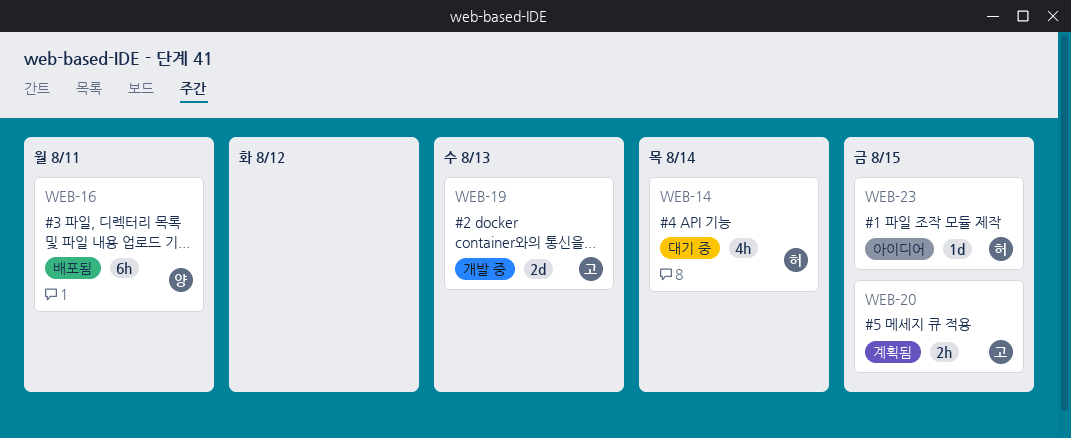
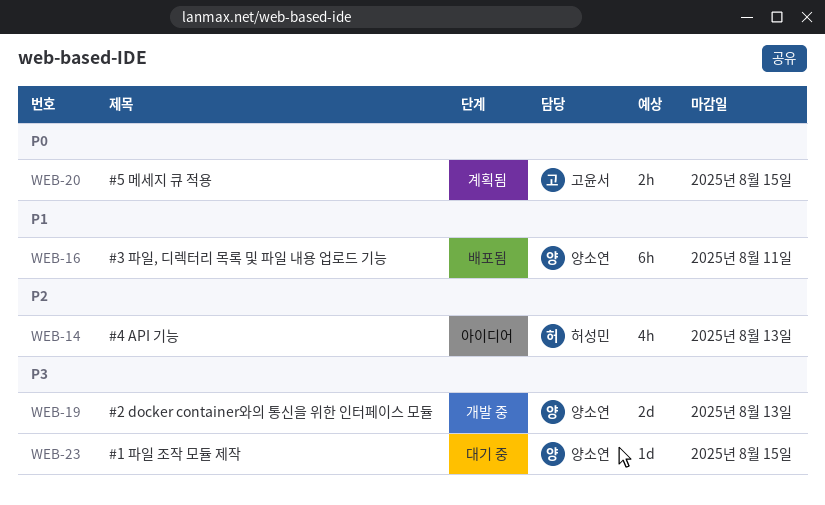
WEB-14, status: 대기 중 -> 아이디어
WEB-14, due: Aug 14 -> Aug 13
WEB-19, owner: 고윤서 -> 양소연
WEB-23, status: 아이디어 -> 대기 중
WEB-23, owner: 허성민 -> 양소연

